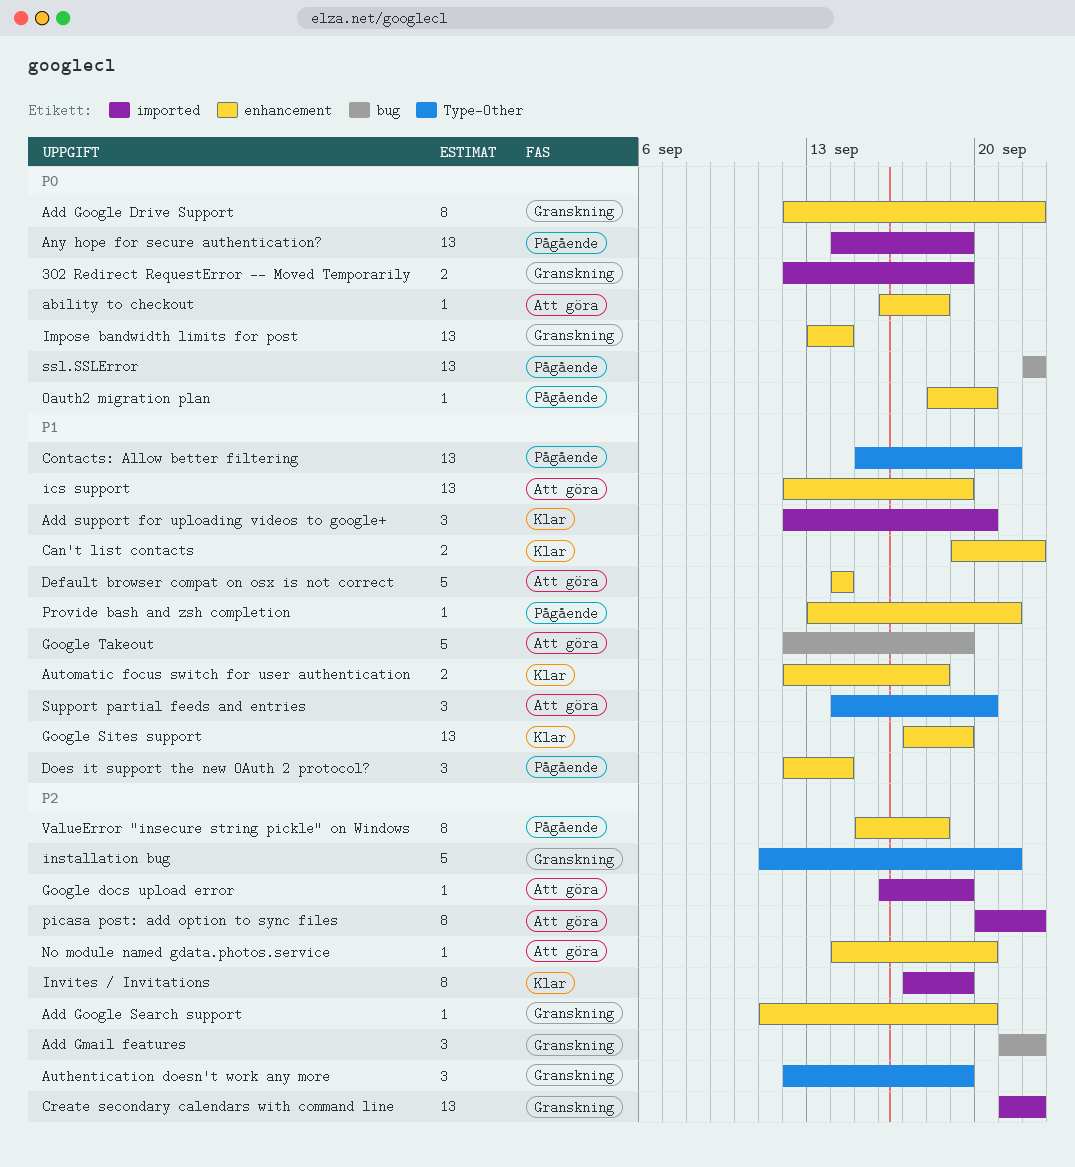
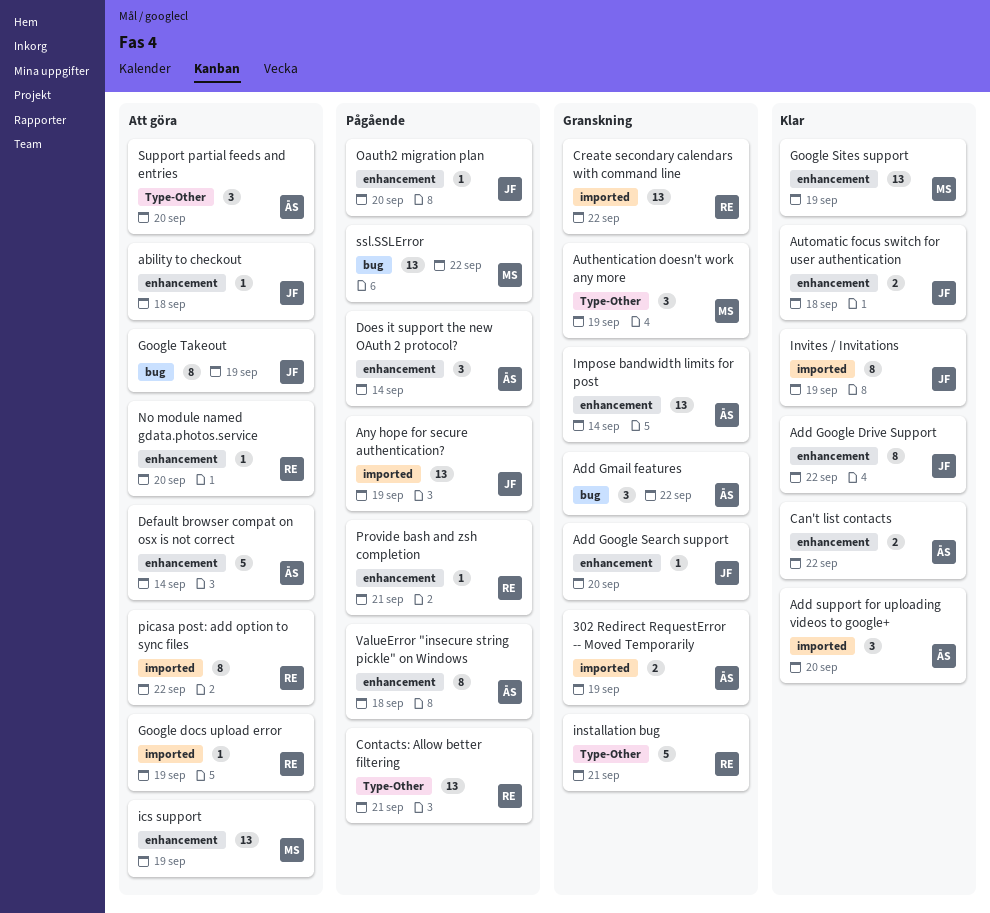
Add Google Drive Support, status: Granskning -> Klar
Google Takeout, estimate: 5 -> 8

